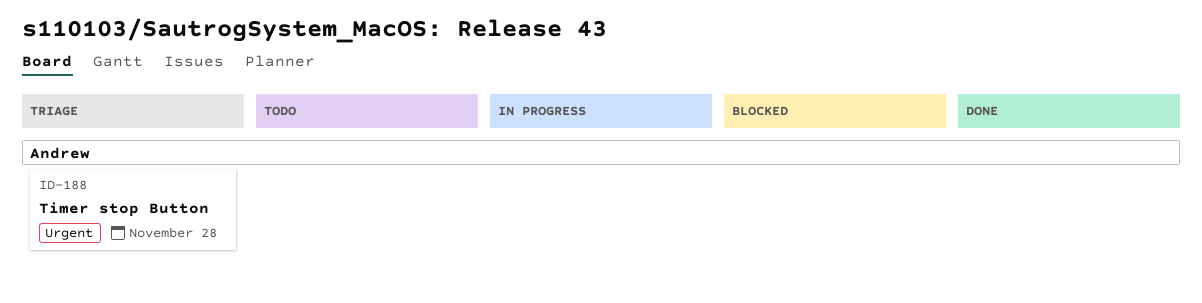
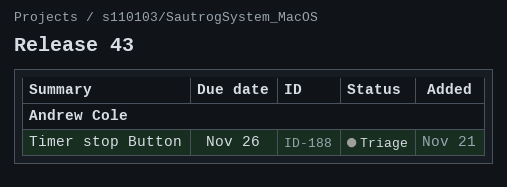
ID-188, due: Nov 28 -> Nov 26

